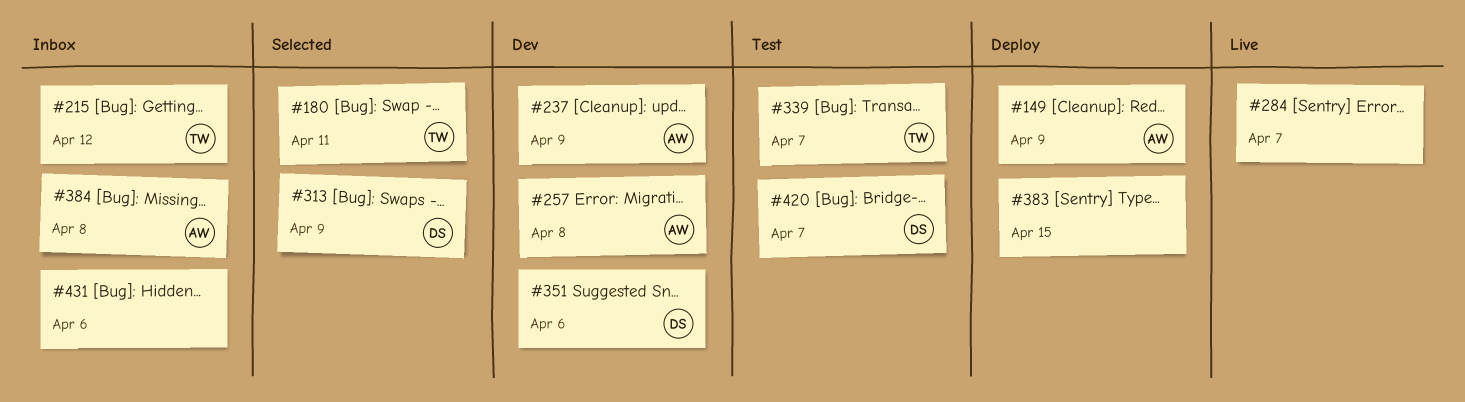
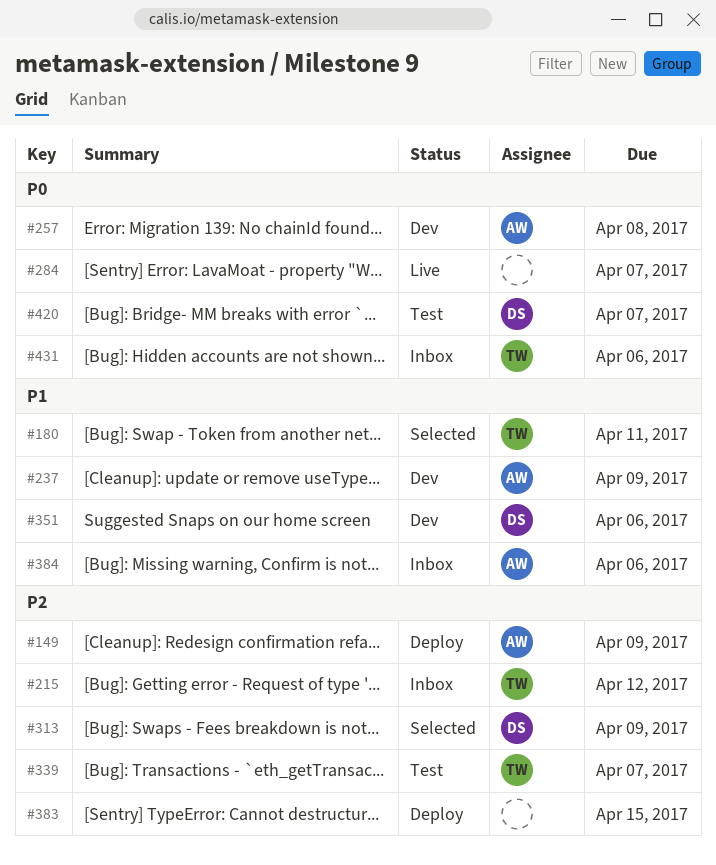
#384, due: Apr 8 -> Apr 6
#431, owner: none -> TW

